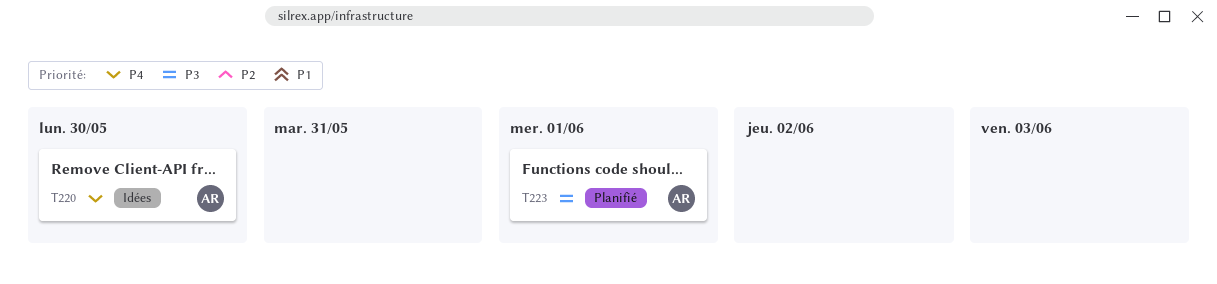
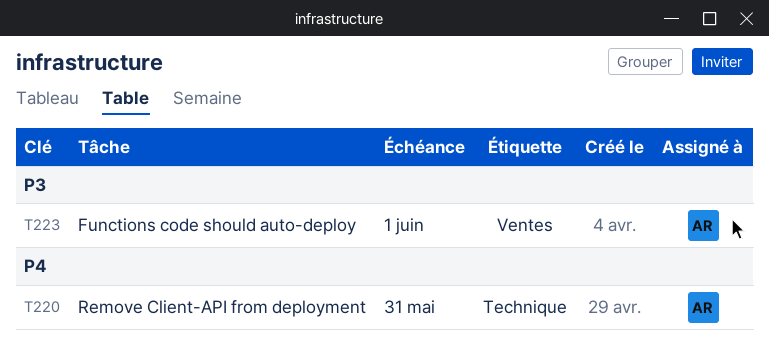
T220, due: May 30 -> May 31

